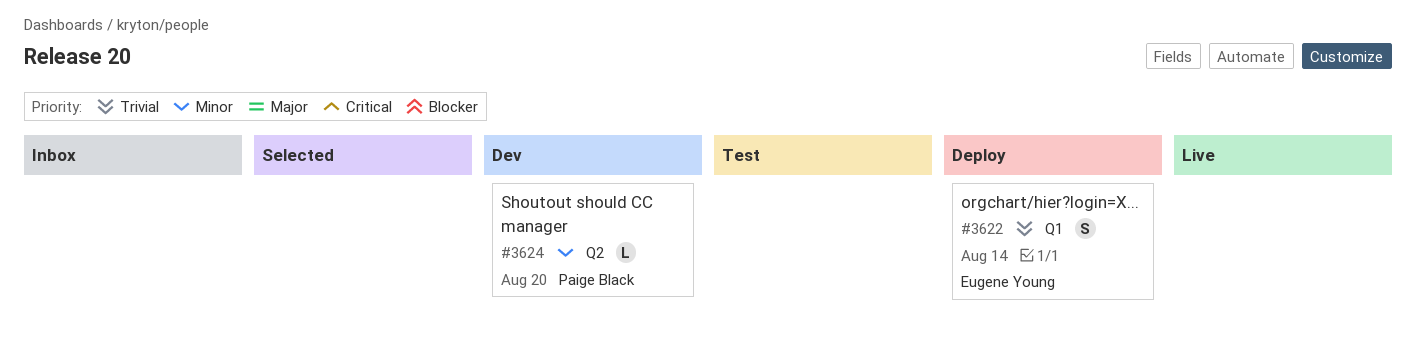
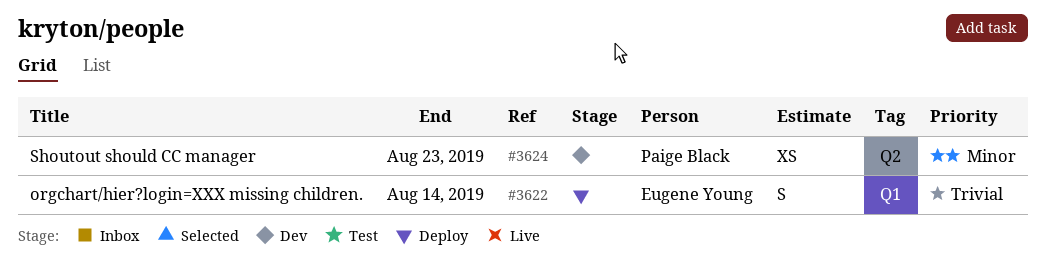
#3624, estimate: L -> XS
#3624, due: Aug 20 -> Aug 23

